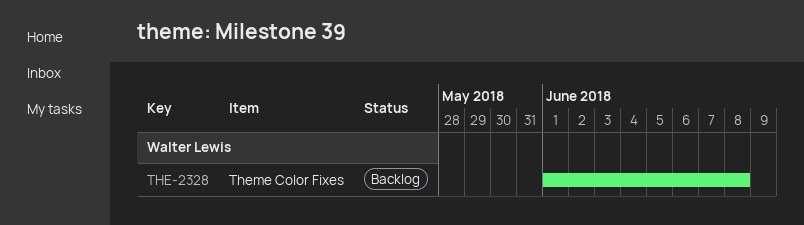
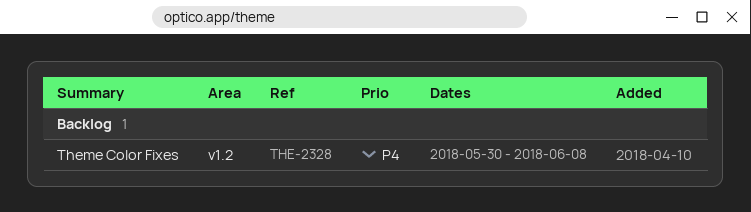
THE-2328, start: Jun 1 -> May 30

